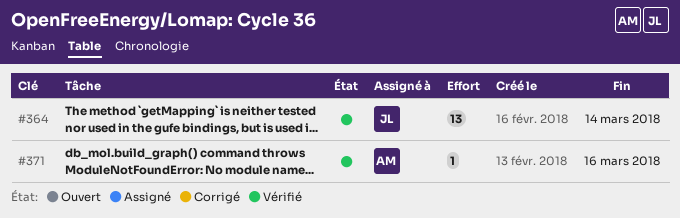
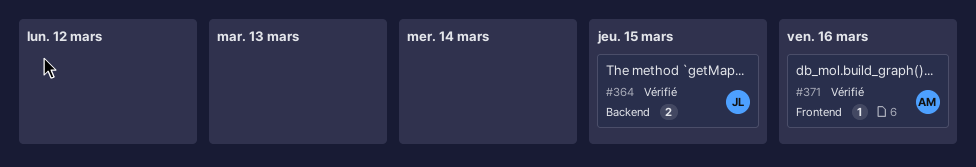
#364, estimate: 13 -> 2
#364, due: Mar 14 -> Mar 15

